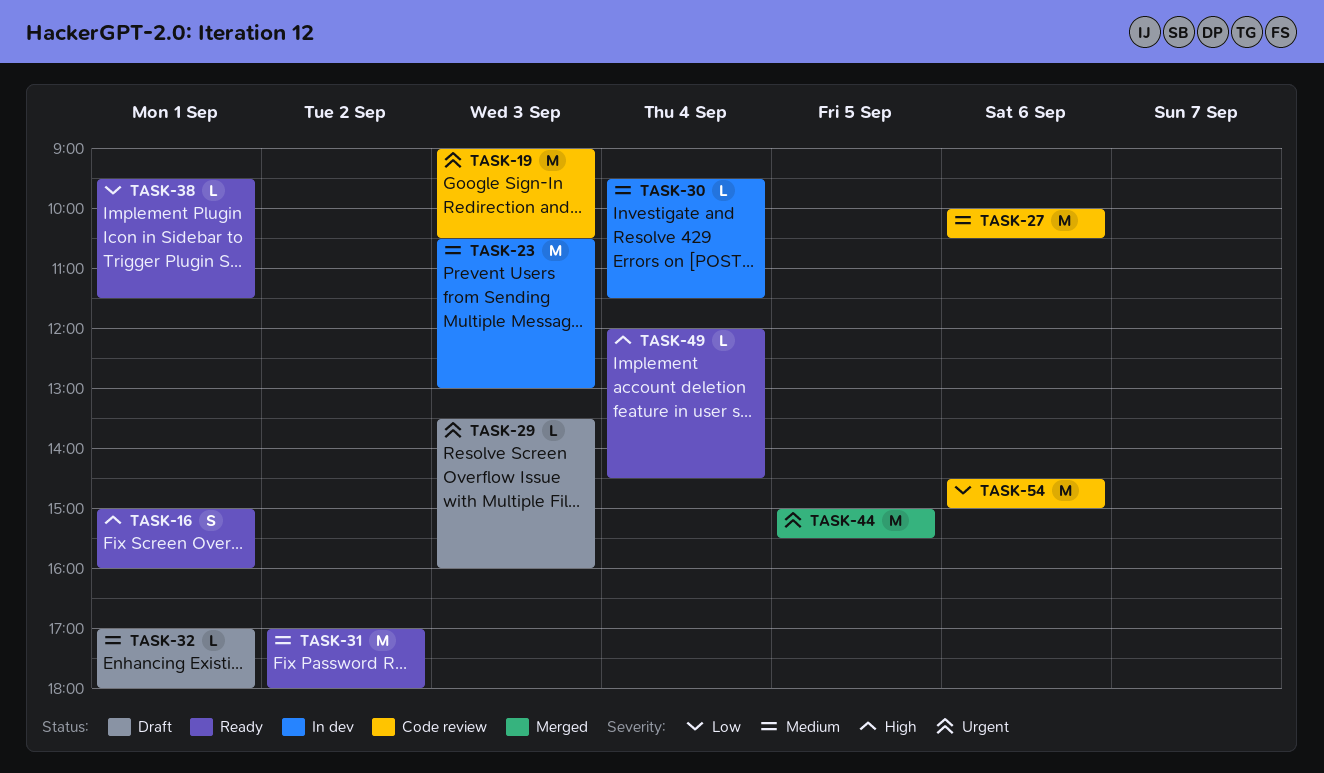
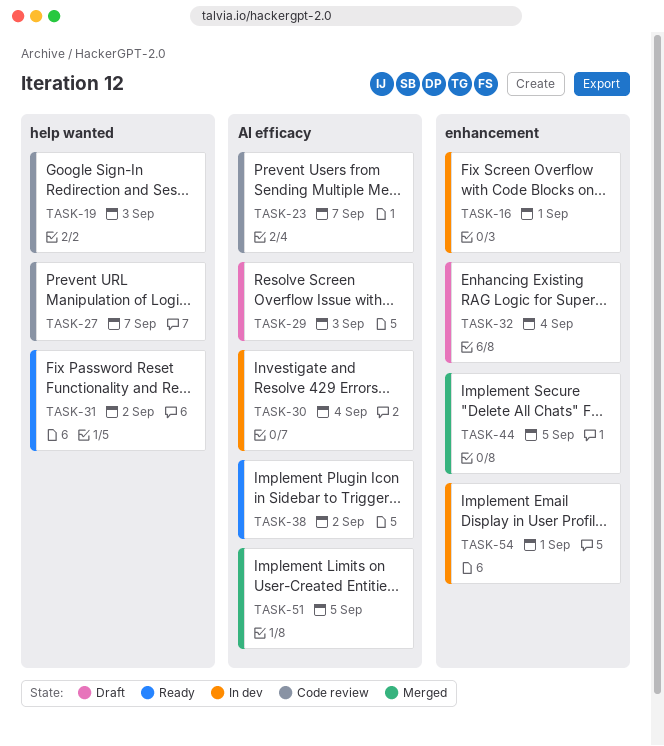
TASK-16, status: Ready -> In dev
TASK-23, status: In dev -> Code review
TASK-23, day: Sep 3 -> Sep 7
TASK-27, day: Sep 6 -> Sep 7
TASK-32, day: Sep 1 -> Sep 4
TASK-38, day: Sep 1 -> Sep 2
TASK-49: present -> none
TASK-51: none -> present
TASK-54, status: Code review -> In dev
TASK-54, day: Sep 6 -> Sep 1

